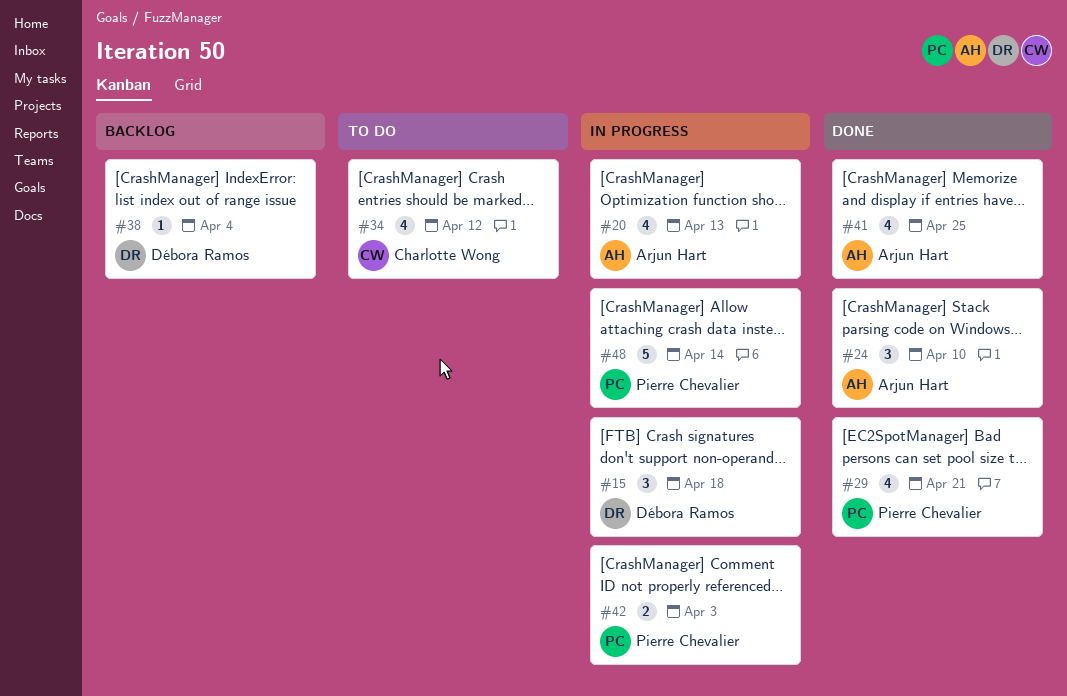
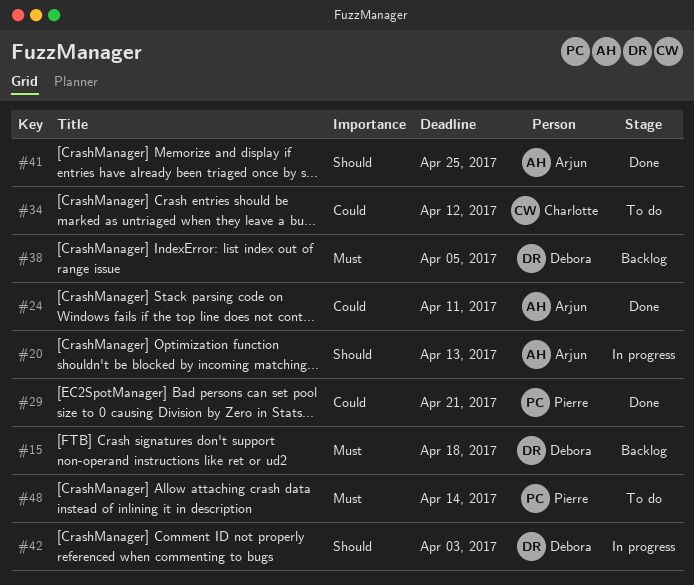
#15, status: In progress -> Backlog
#24, due: Apr 10 -> Apr 11
#38, due: Apr 4 -> Apr 5
#42, owner: Pierre Chevalier -> Débora Ramos
#48, status: In progress -> To do

